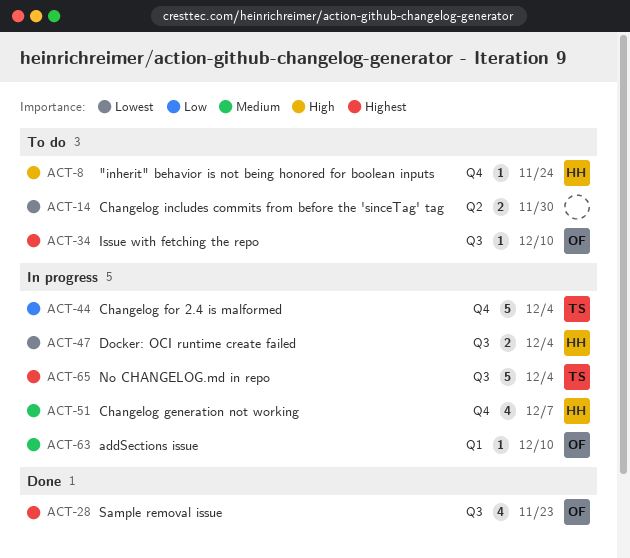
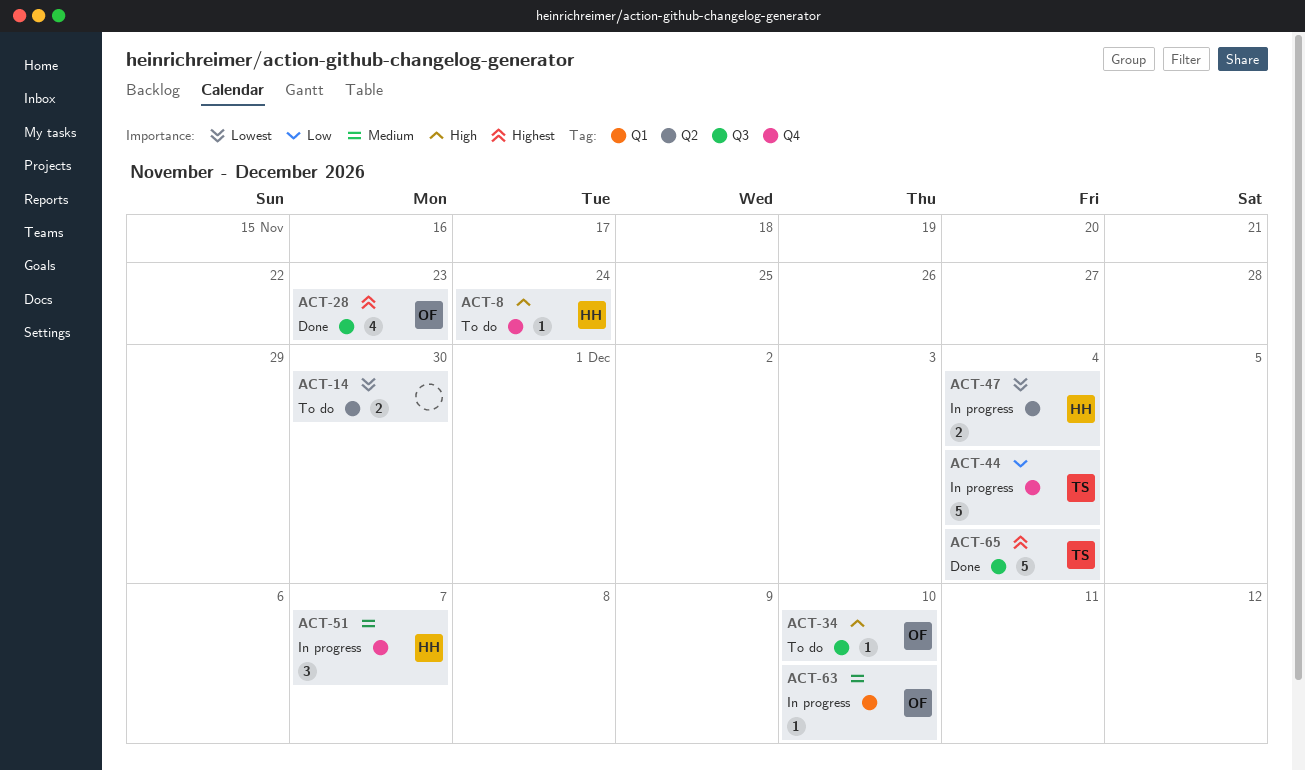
ACT-34, priority: Highest -> High
ACT-47, label: Q3 -> Q2
ACT-51, estimate: 4 -> 3
ACT-65, status: In progress -> Done

